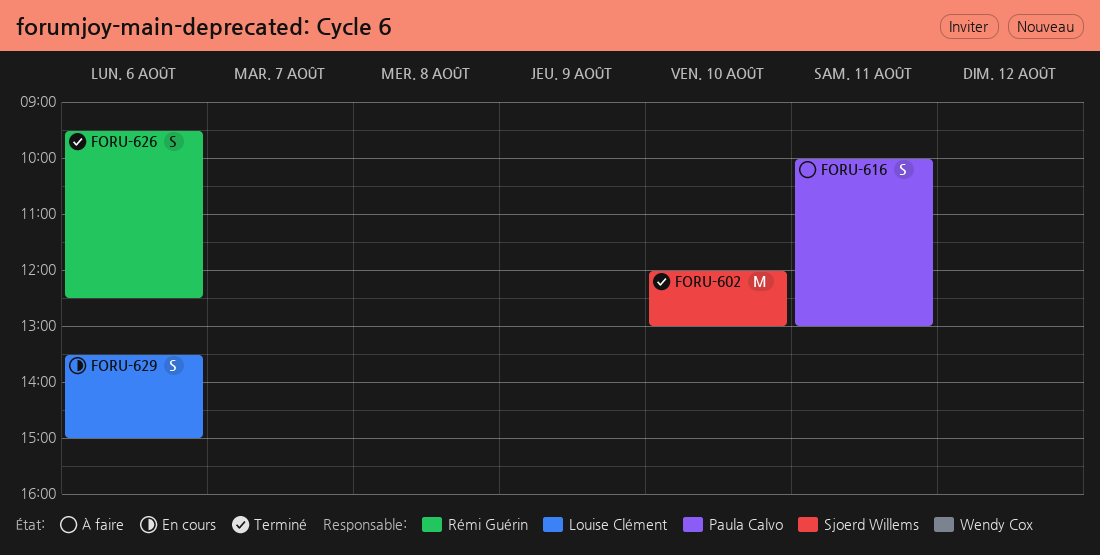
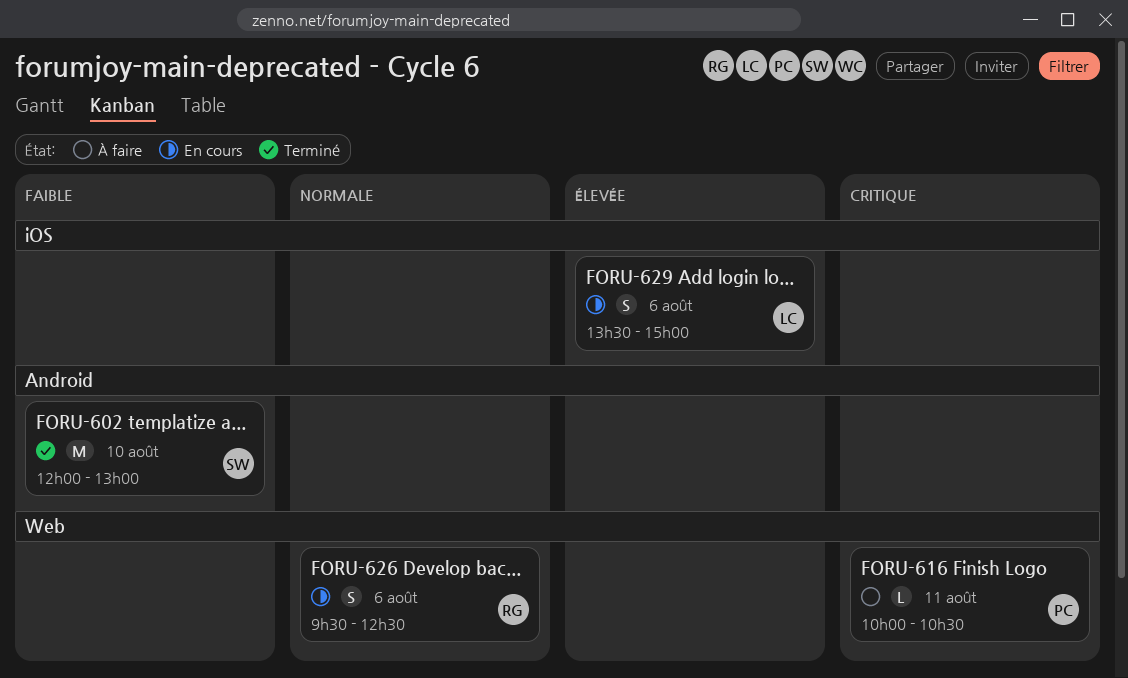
FORU-616, estimate: S -> L
FORU-616, ends: 13:00 -> 10:30
FORU-626, status: Terminé -> En cours

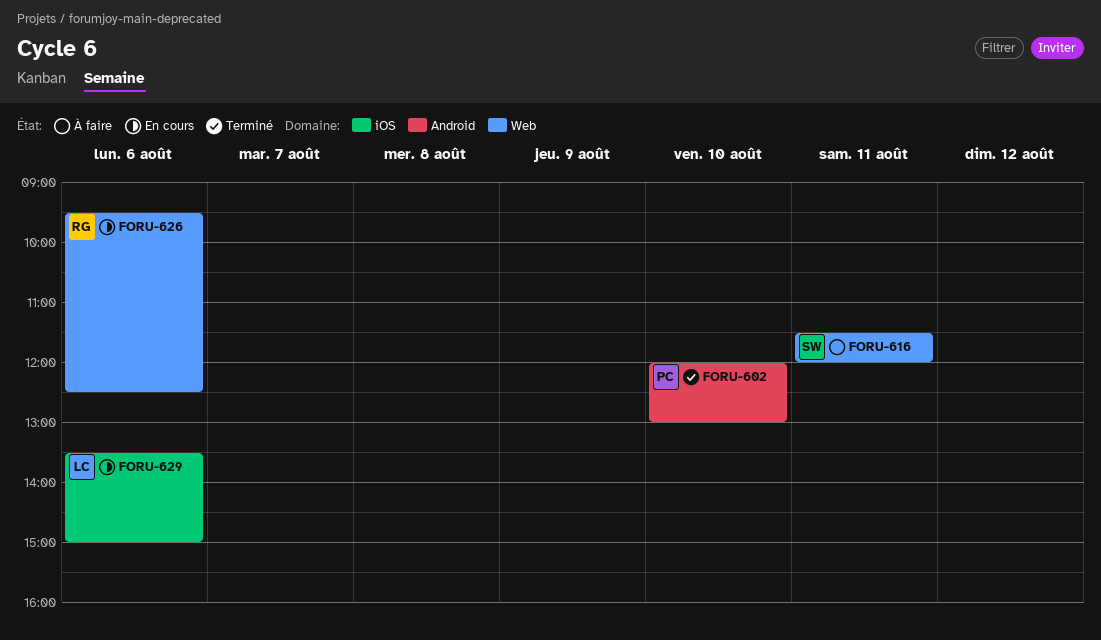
FORU-602, owner: SW -> PC
FORU-616, owner: PC -> SW
FORU-616, begins: 10:00 -> 11:30
FORU-616, ends: 10:30 -> 12:00

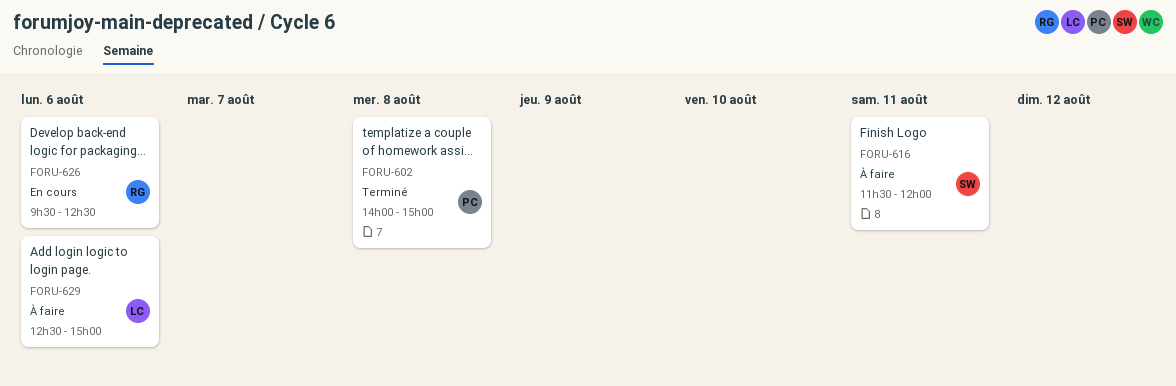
FORU-602, day: Aug 10 -> Aug 8
FORU-602, begins: 12:00 -> 14:00
FORU-602, ends: 13:00 -> 15:00
FORU-629, status: En cours -> À faire
FORU-629, begins: 13:30 -> 12:30

